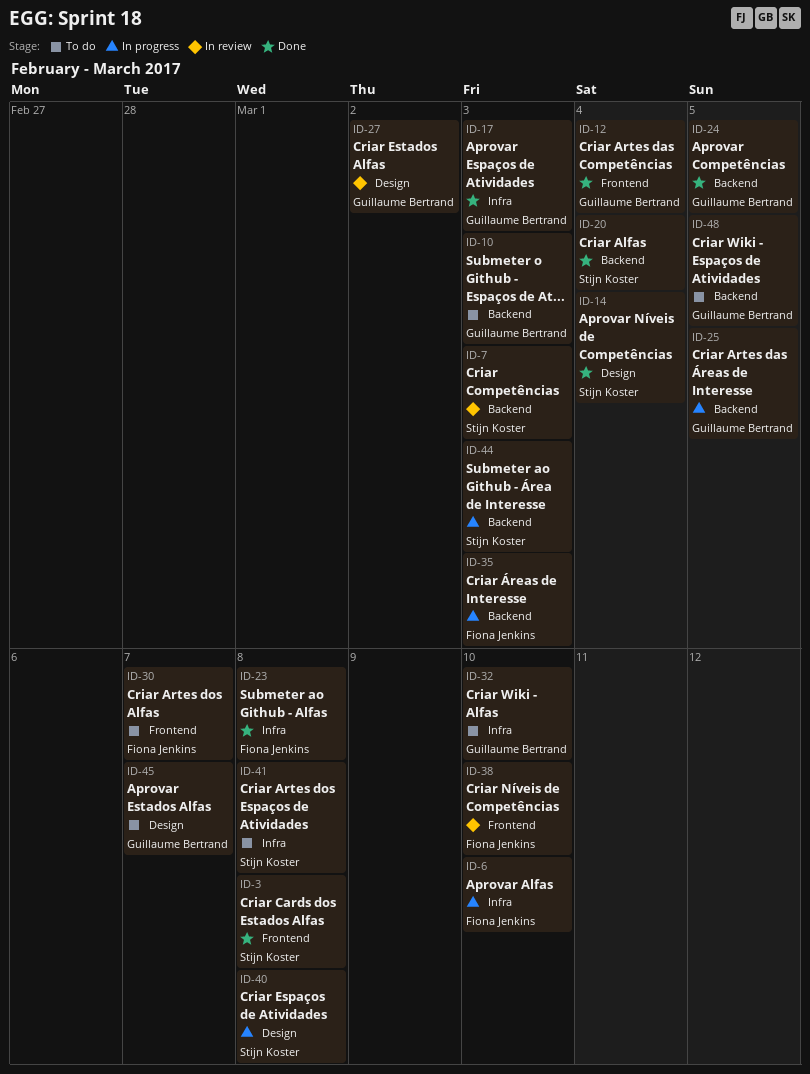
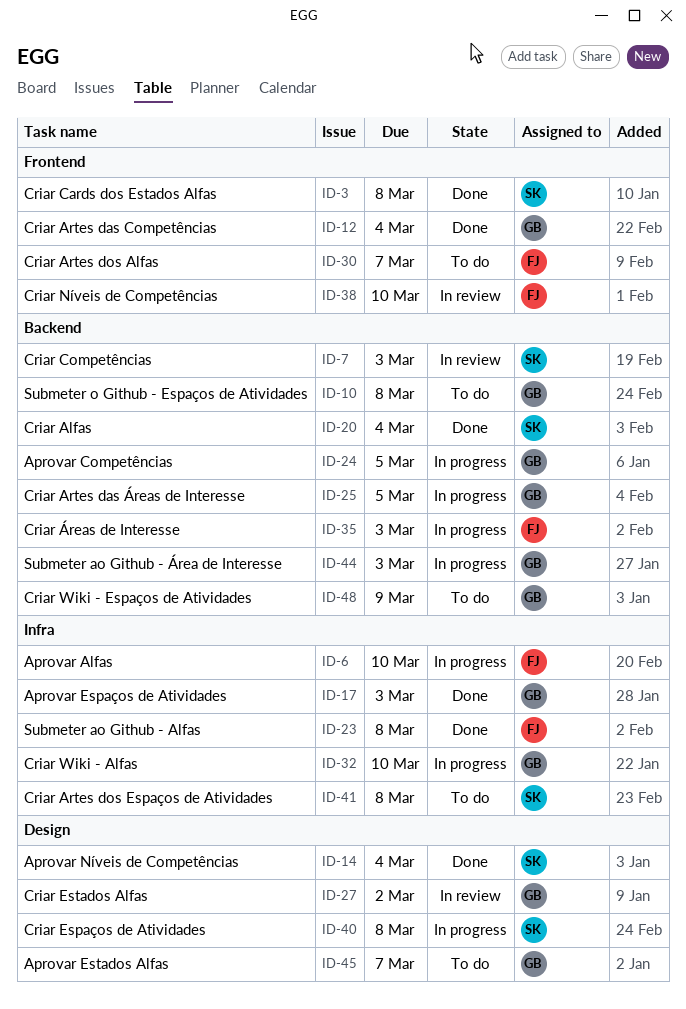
ID-10, due: Mar 3 -> Mar 8
ID-24, status: Done -> In progress
ID-32, status: To do -> In progress
ID-44, owner: Stijn Koster -> Guillaume Bertrand
ID-48, due: Mar 5 -> Mar 9

